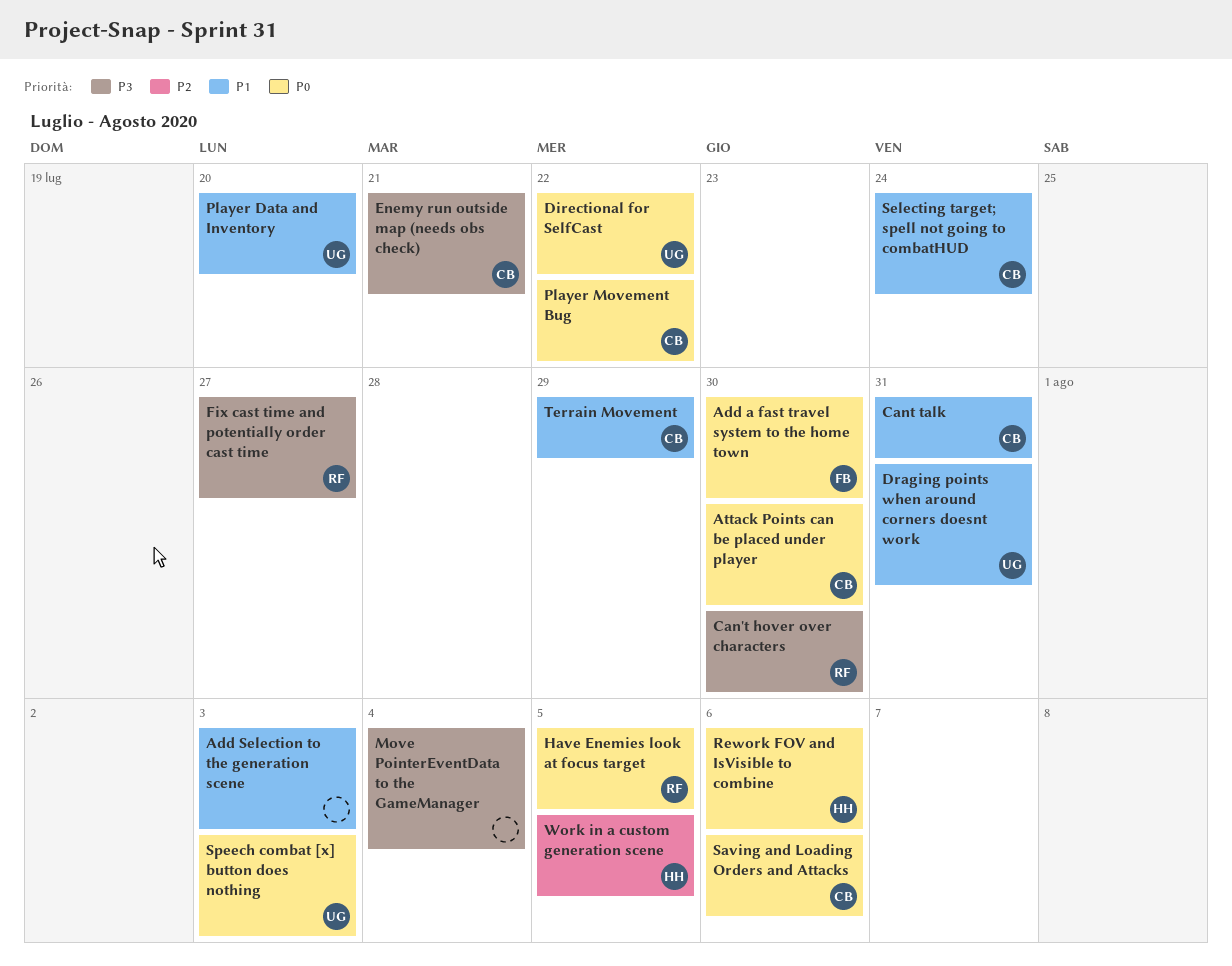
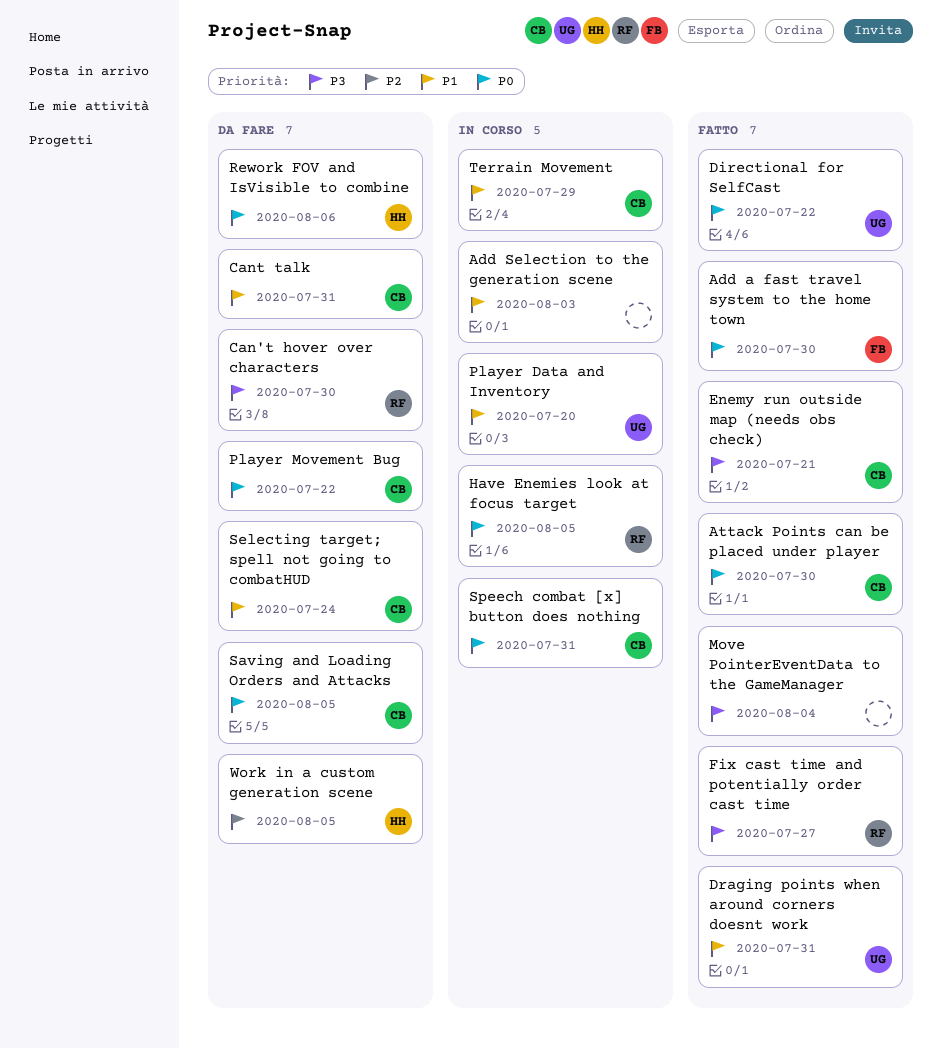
Saving and Loading Orders and Attacks, due: Aug 6 -> Aug 5
Speech combat [x] button does nothing, owner: UG -> CB
Speech combat [x] button does nothing, due: Aug 3 -> Jul 31

